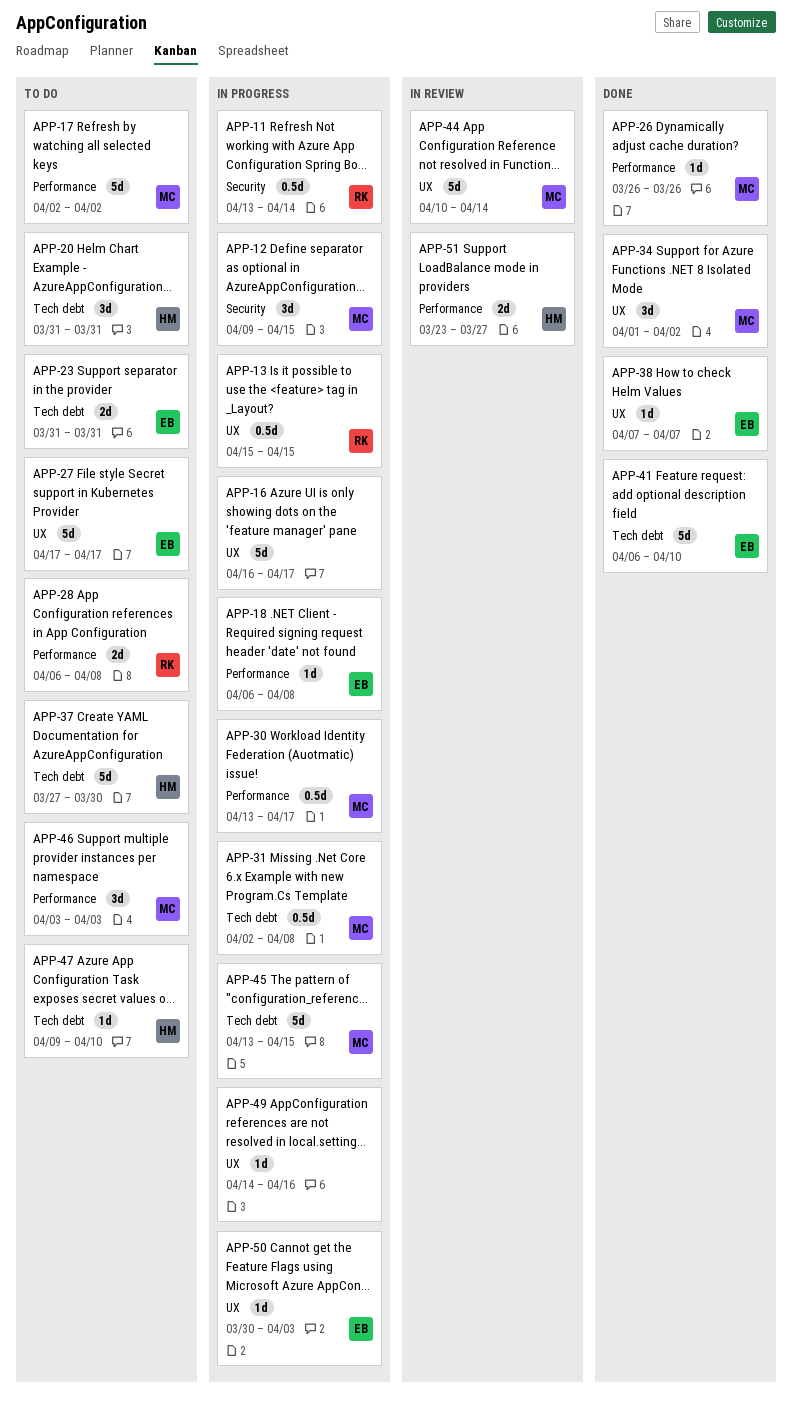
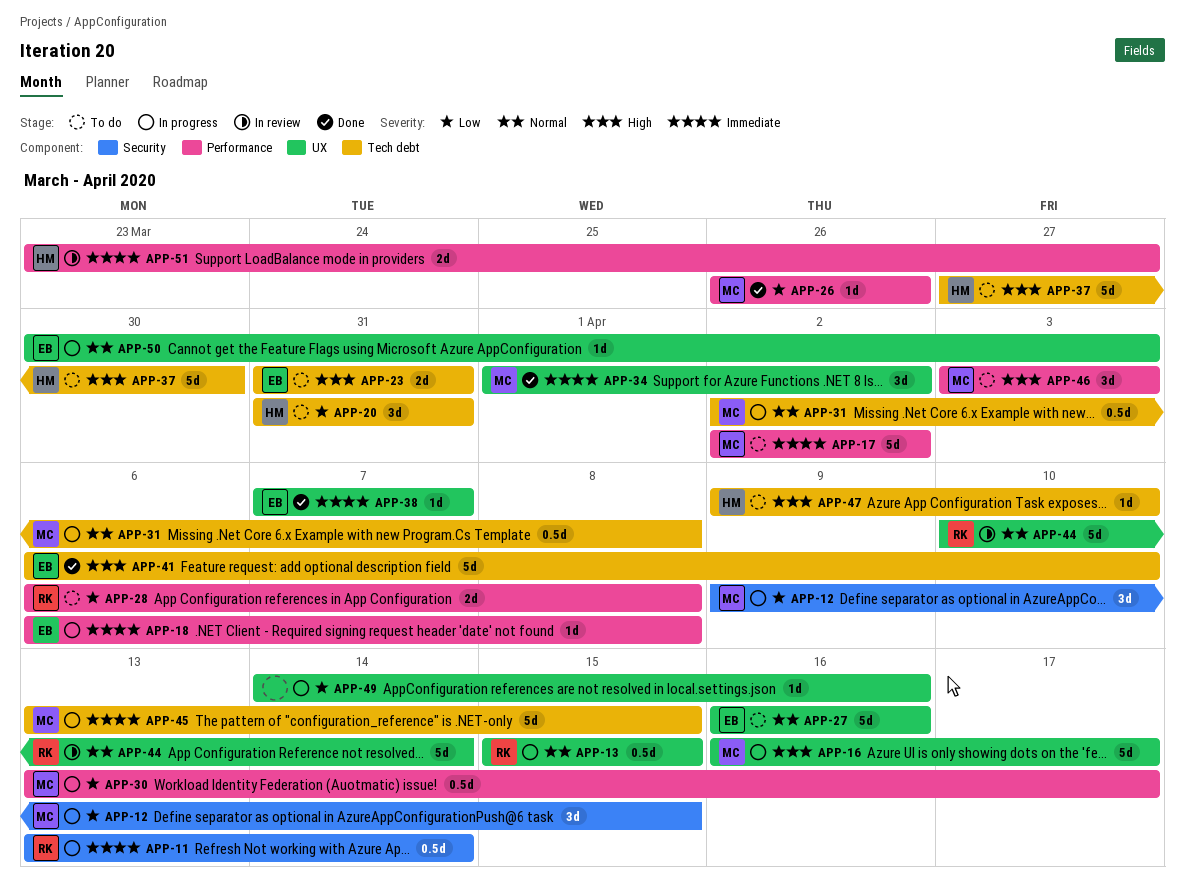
APP-16, owner: none -> MC
APP-27, start: Apr 17 -> Apr 16
APP-27, due: Apr 17 -> Apr 16
APP-44, owner: MC -> RK

